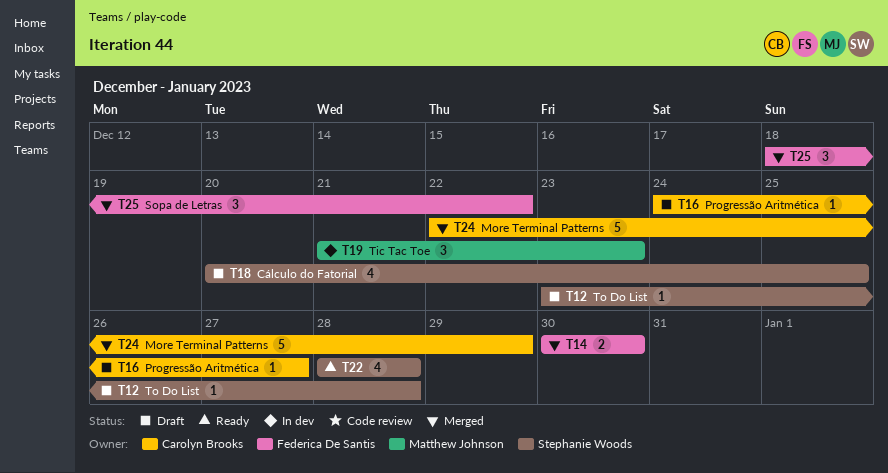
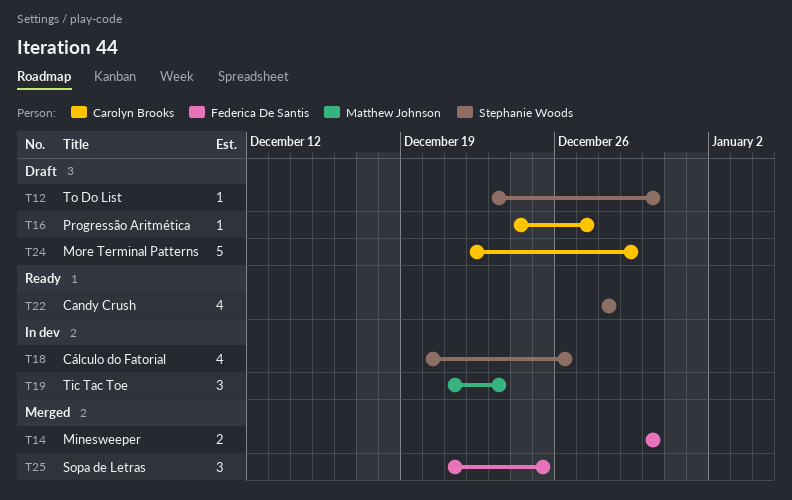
T12, due: Dec 28 -> Dec 30
T18, status: Draft -> In dev
T18, due: Dec 25 -> Dec 26
T24, status: Merged -> Draft
T25, start: Dec 18 -> Dec 21
T25, due: Dec 22 -> Dec 25

